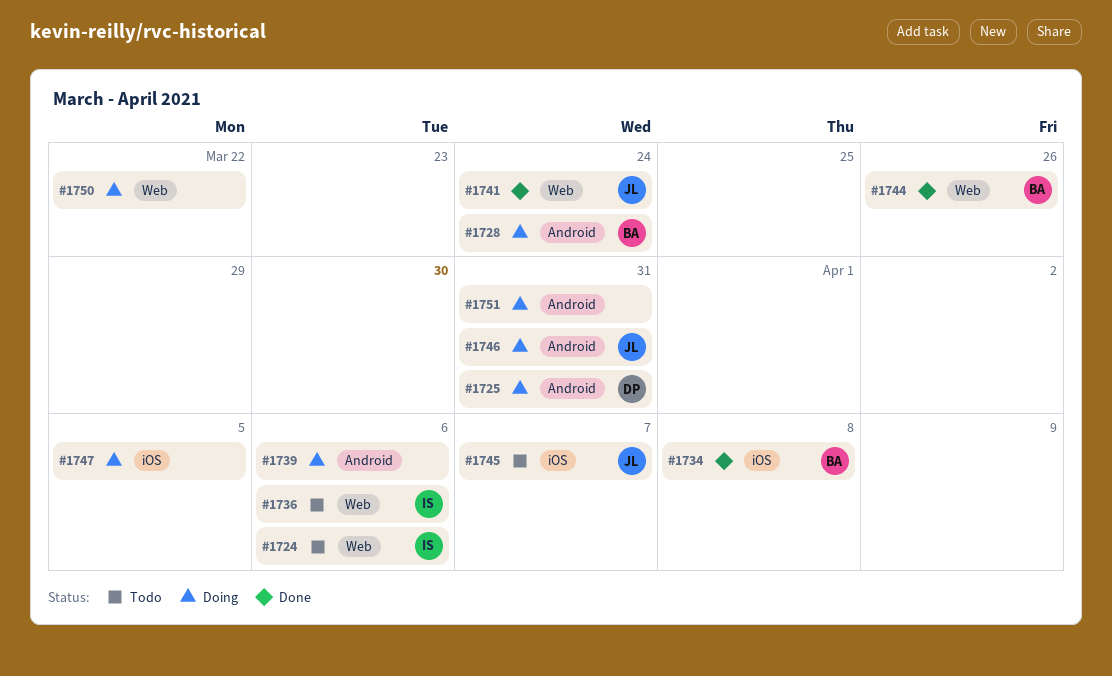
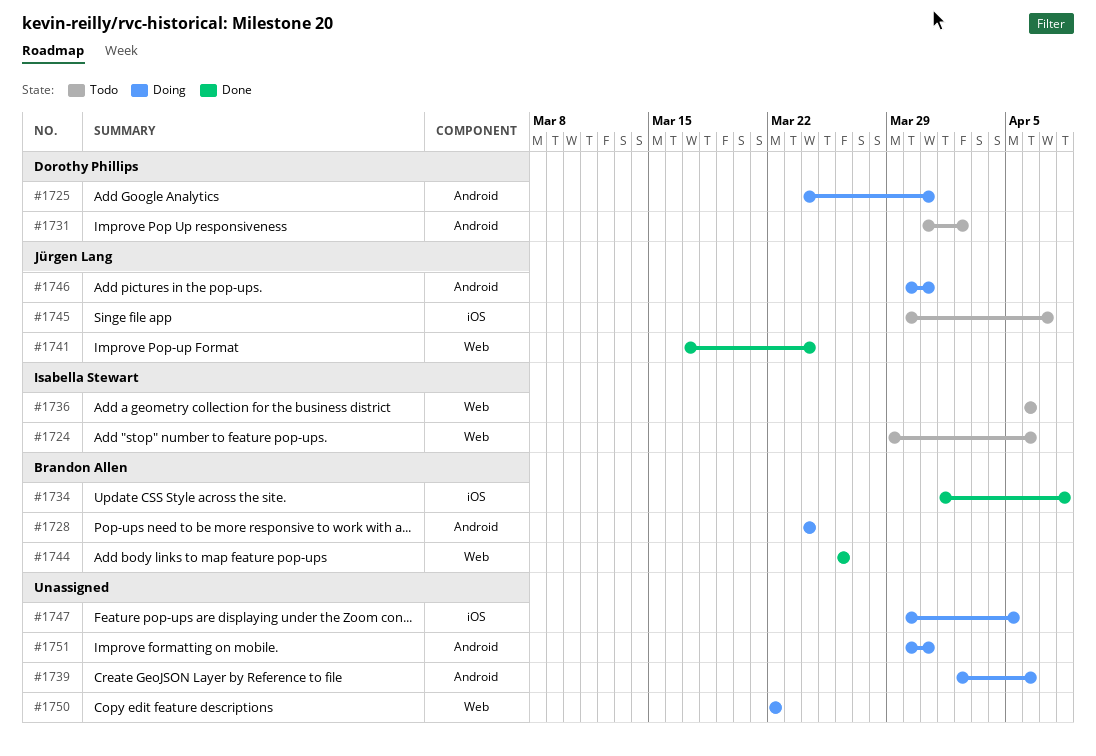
#1731: none -> present

